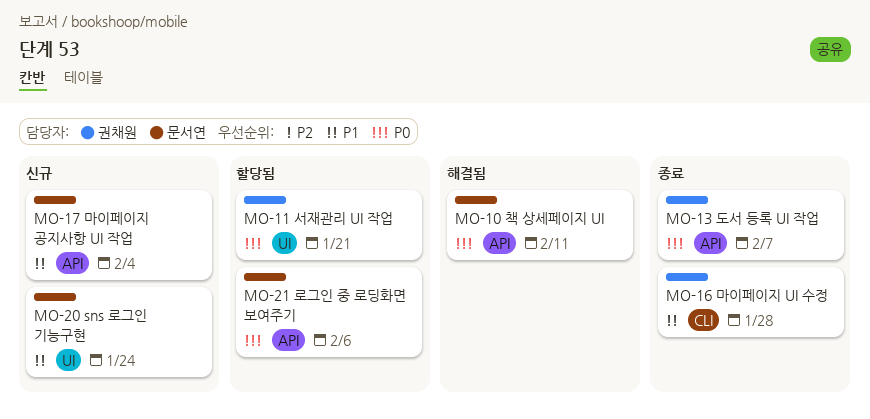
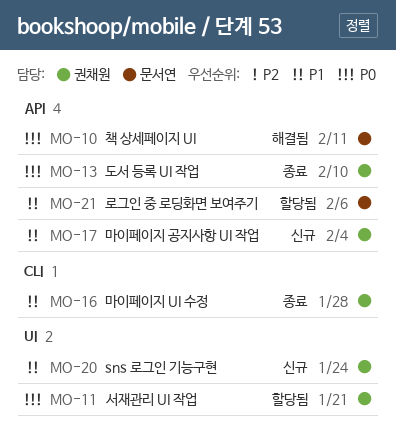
MO-13, due: Feb 7 -> Feb 10
MO-17, owner: 문서연 -> 권채원
MO-20, owner: 문서연 -> 권채원
MO-21, priority: P0 -> P1

